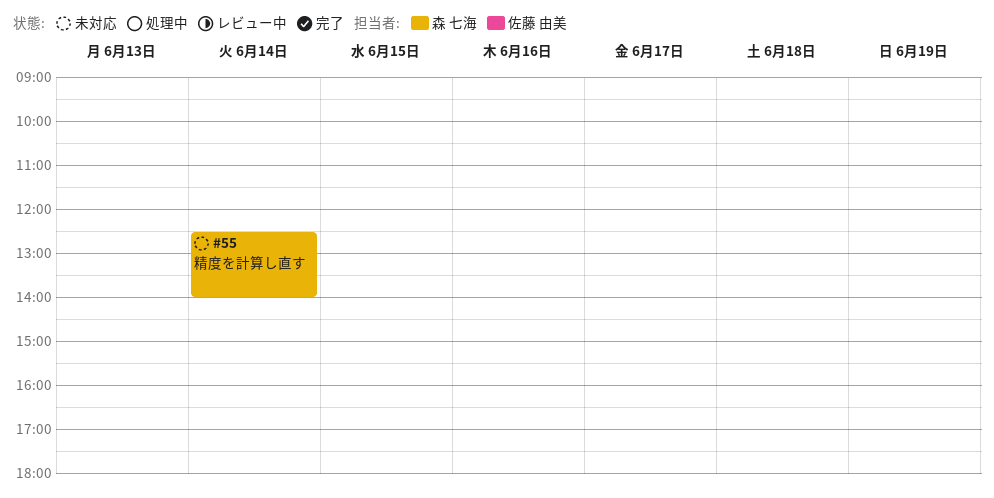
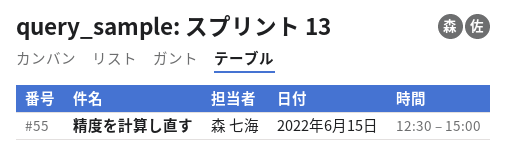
#55, day: Jun 14 -> Jun 15
#55, ends: 14:00 -> 15:00

